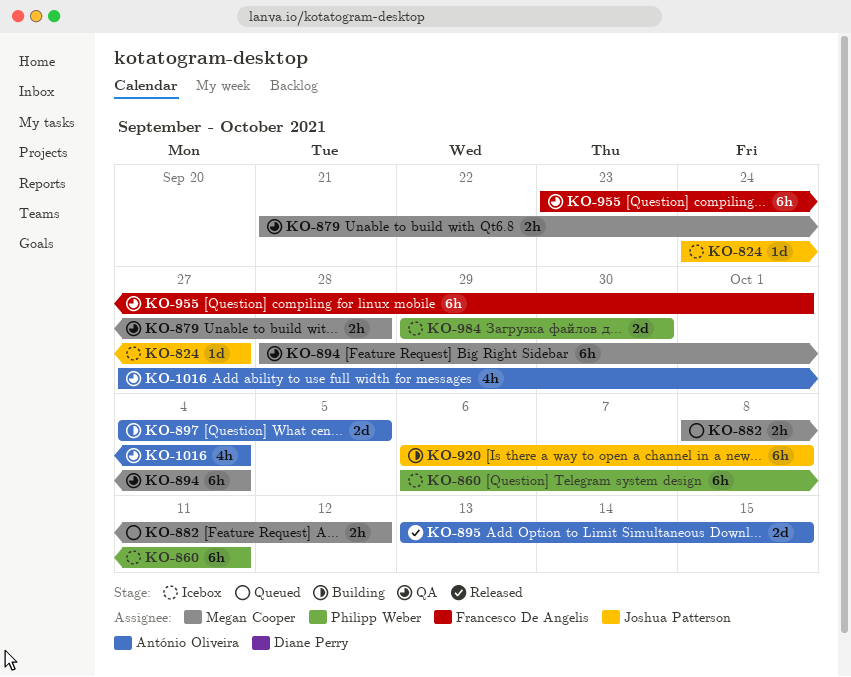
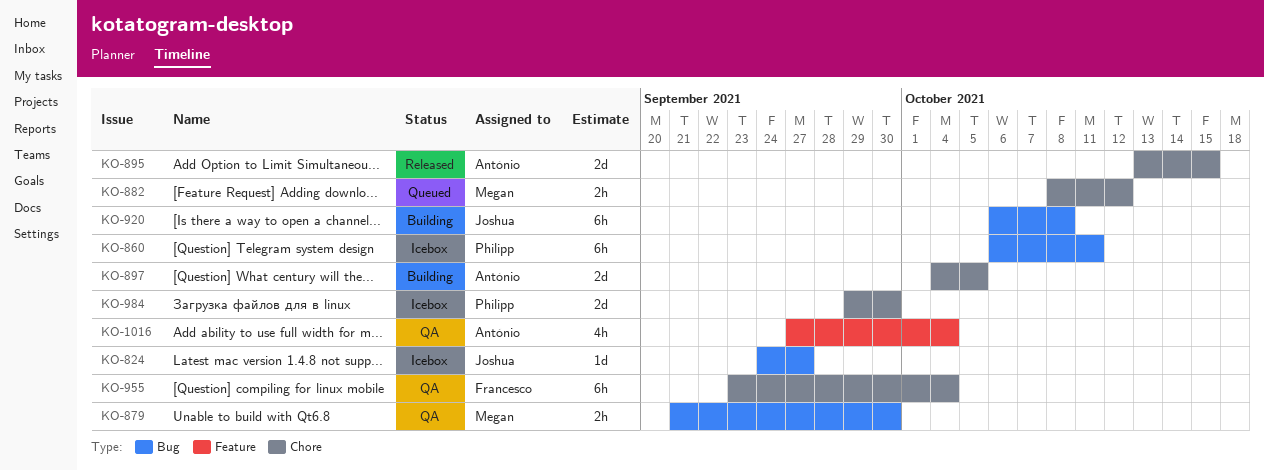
KO-879, due: Sep 28 -> Sep 30
KO-894: present -> none
KO-955, due: Oct 1 -> Oct 4

